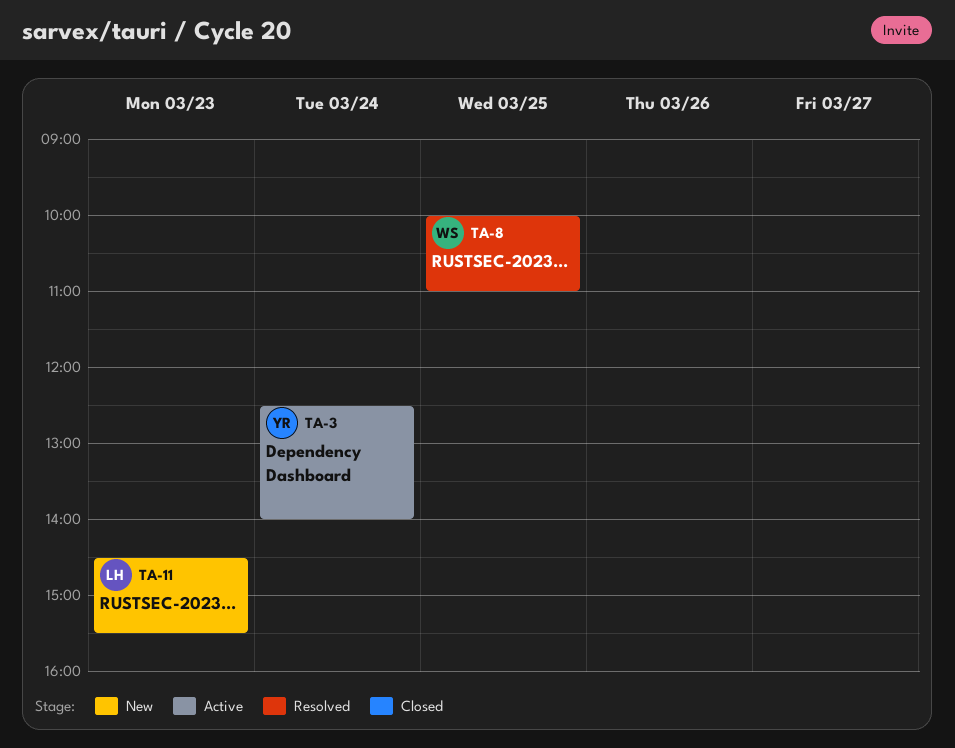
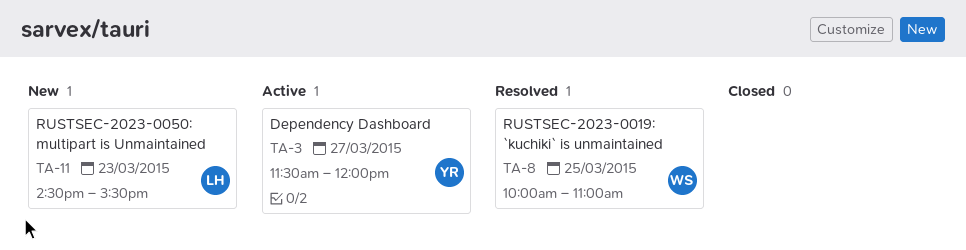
TA-3, day: Mar 24 -> Mar 27
TA-3, begins: 12:30 -> 11:30
TA-3, ends: 14:00 -> 12:00

